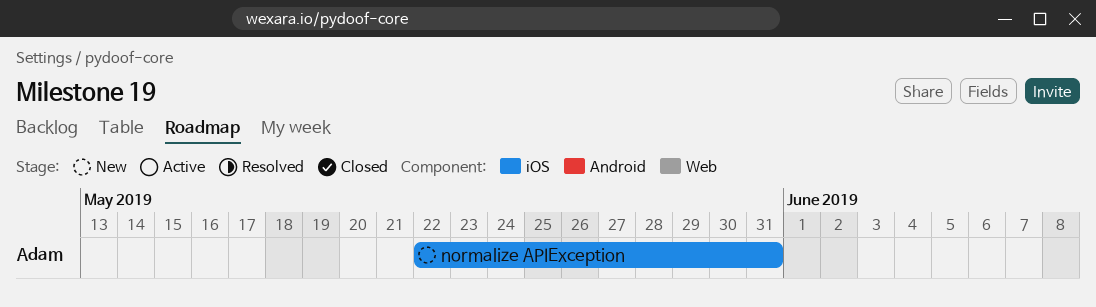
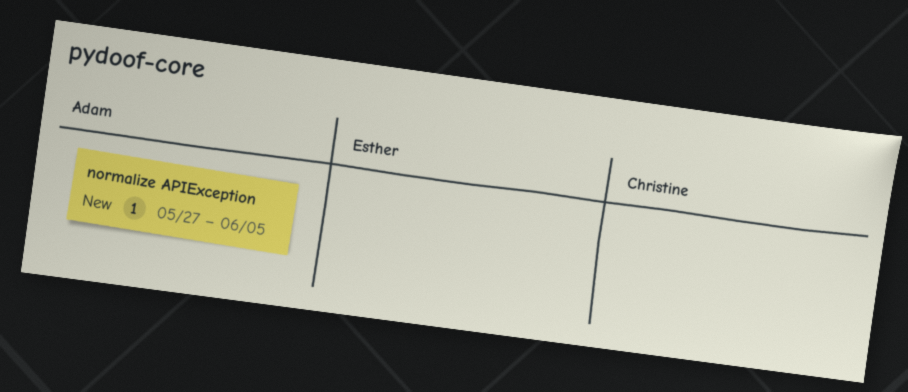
normalize APIException, start: May 22 -> May 27
normalize APIException, due: May 31 -> Jun 5

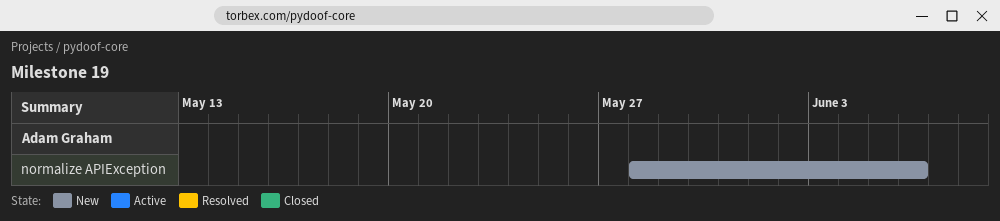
normalize APIException, start: May 27 -> May 28
normalize APIException, due: Jun 5 -> Jun 6

